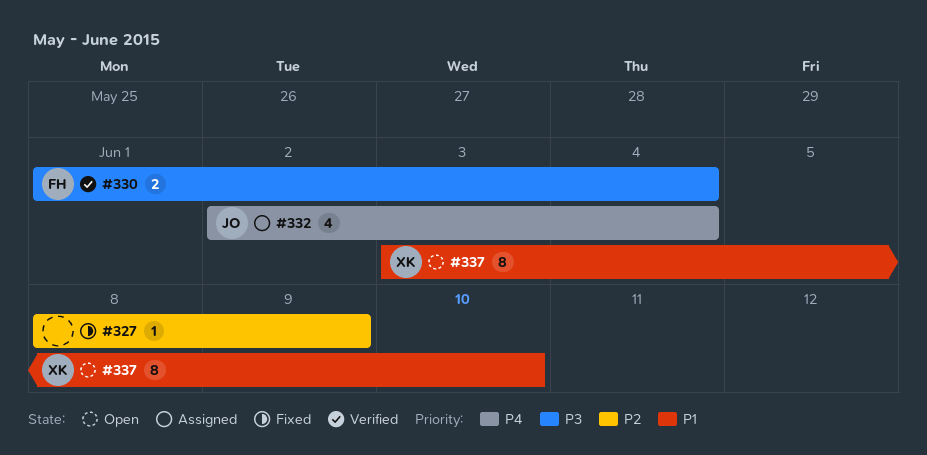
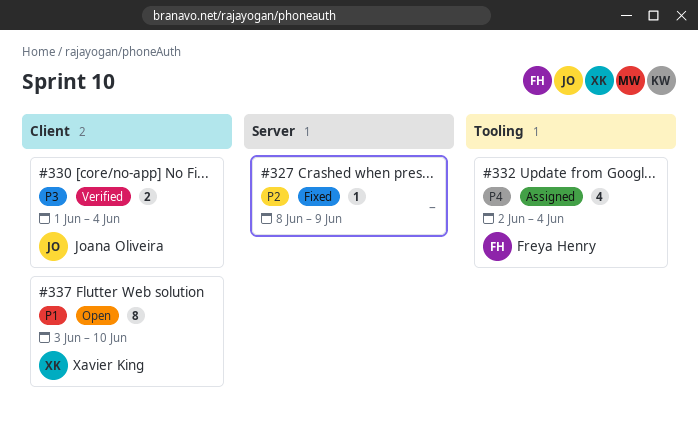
#330, owner: Freya Henry -> Joana Oliveira
#332, owner: Joana Oliveira -> Freya Henry

